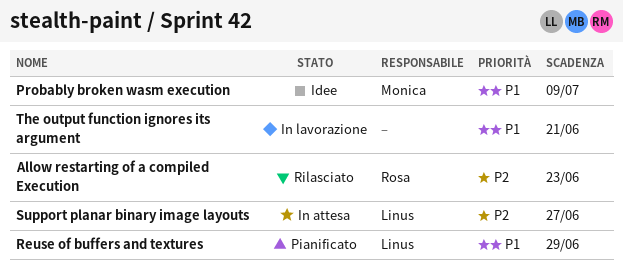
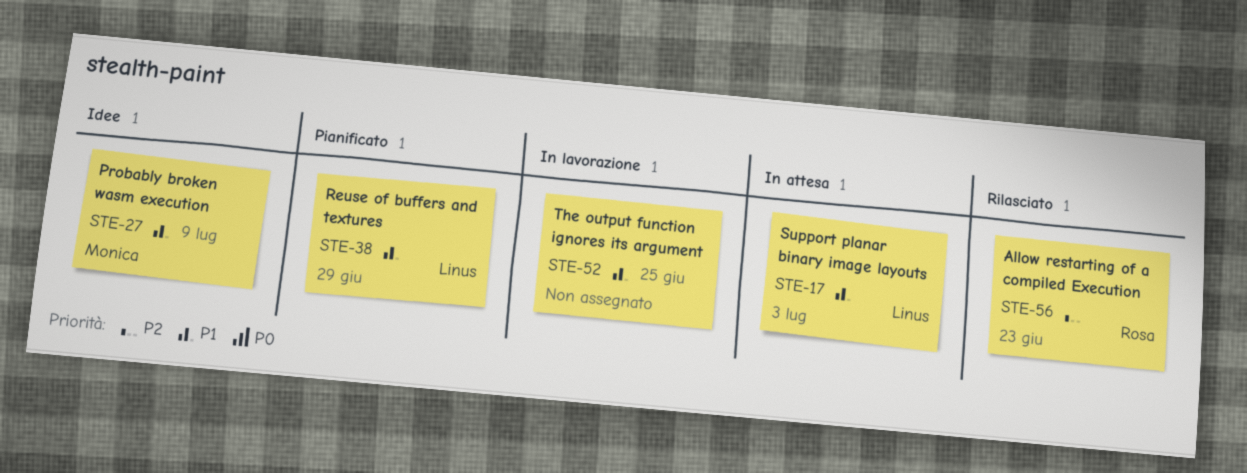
Support planar binary image layouts, priority: P2 -> P1
Support planar binary image layouts, due: Jun 27 -> Jul 3
The output function ignores its argument, due: Jun 21 -> Jun 25

